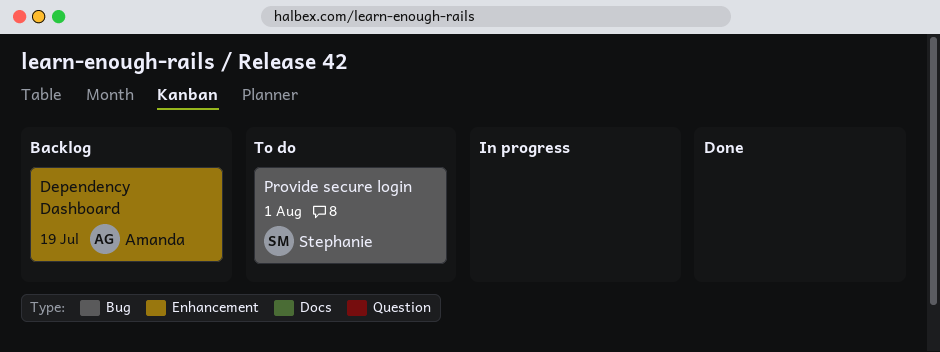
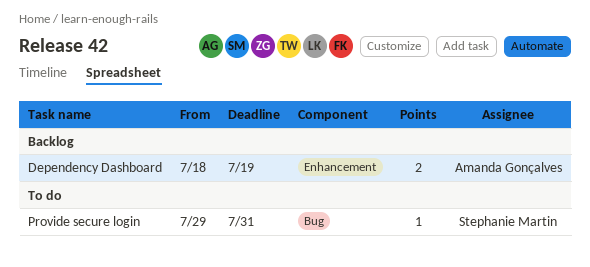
Provide secure login, due: Aug 1 -> Jul 31

